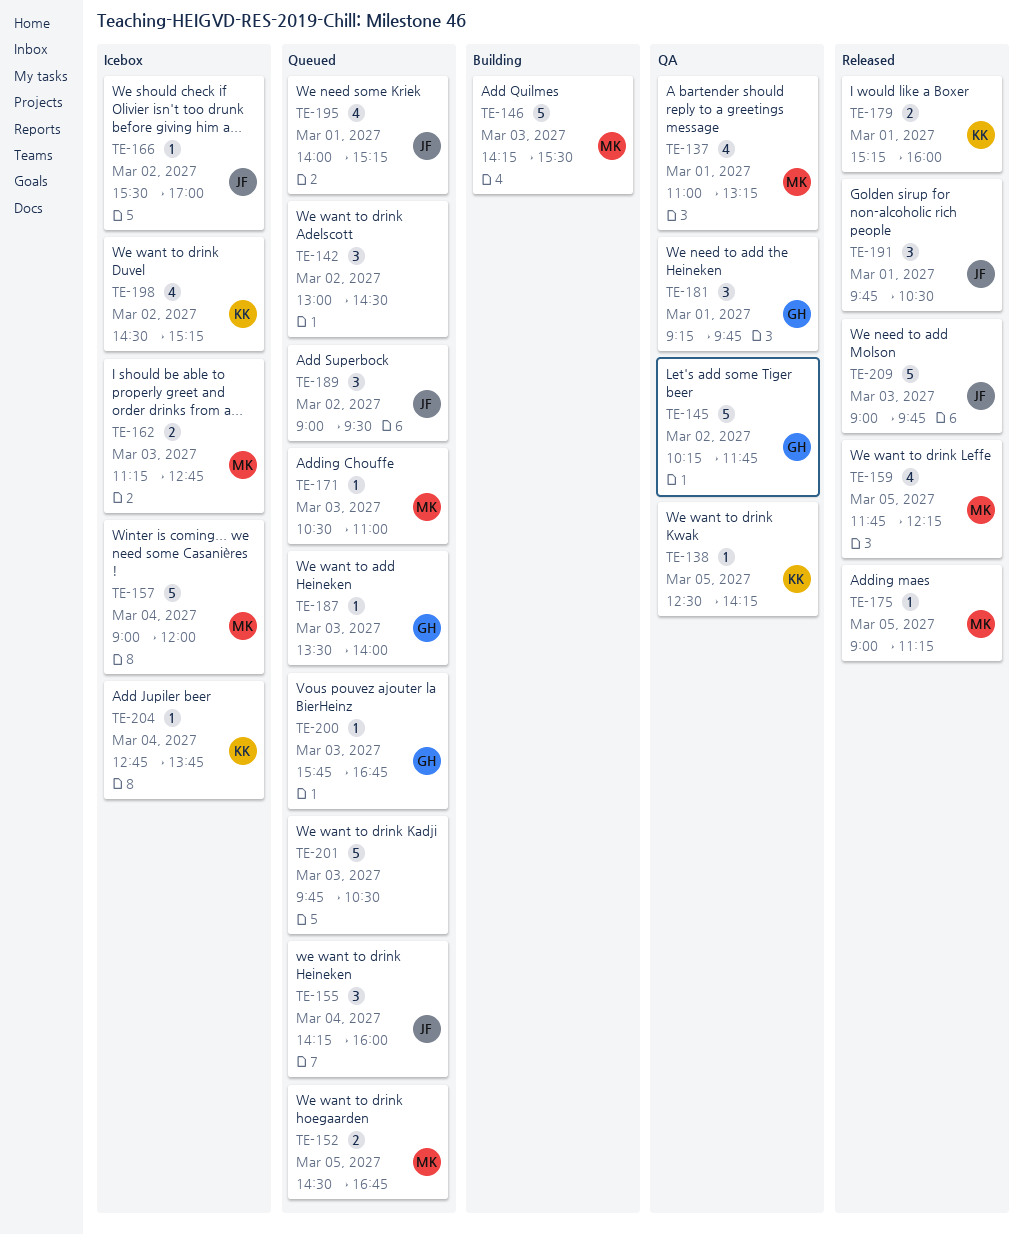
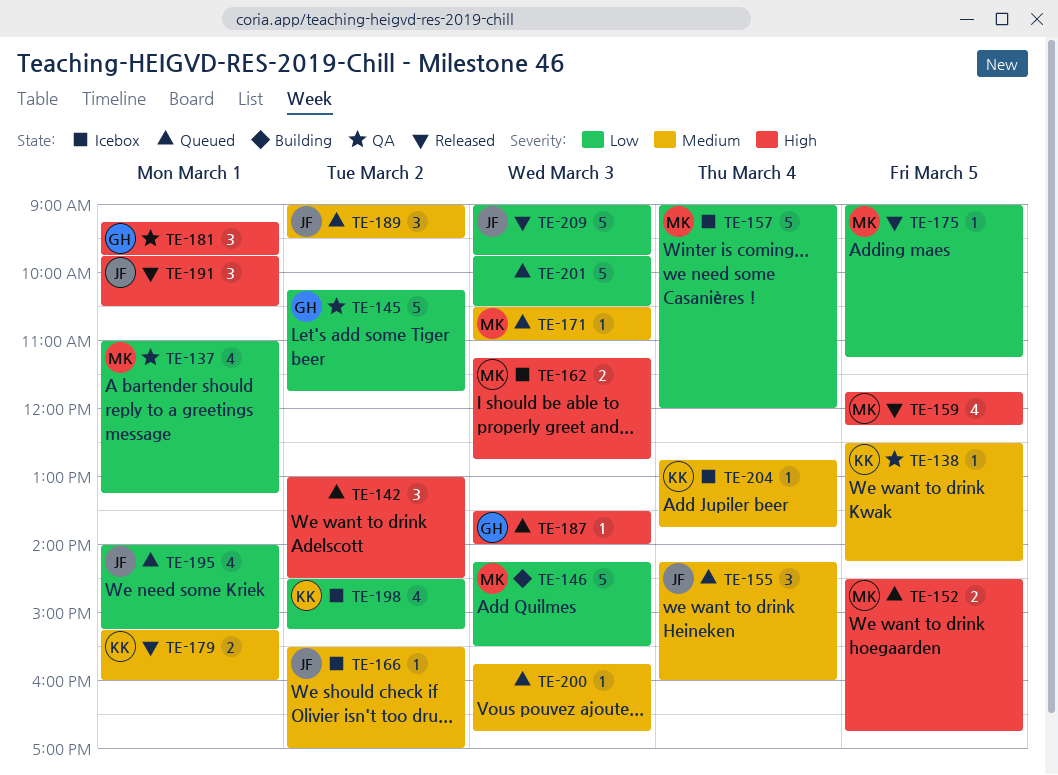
TE-200, owner: GH -> none

